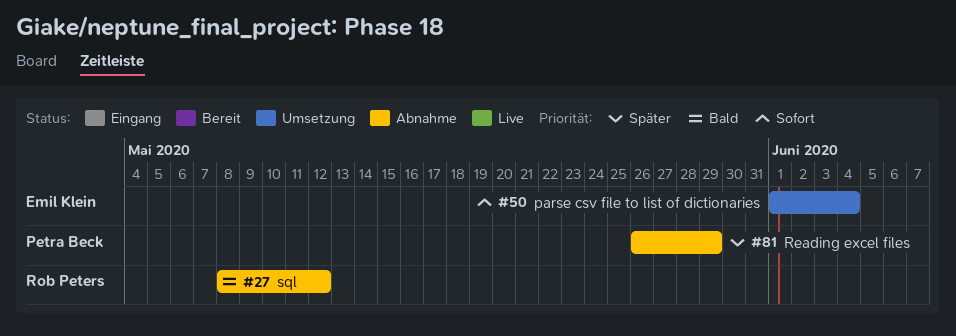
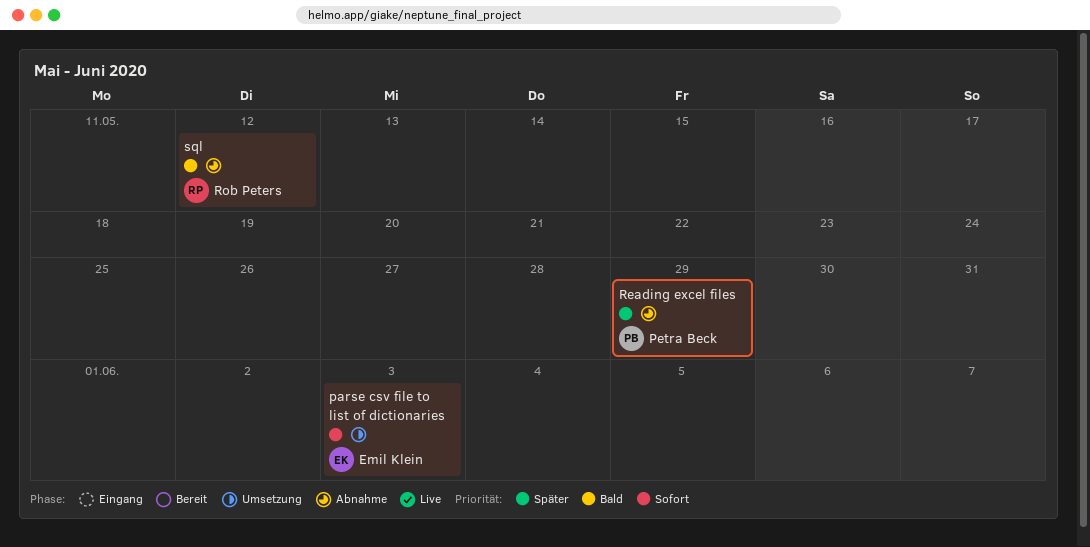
parse csv file to list of dictionaries, due: Jun 4 -> Jun 3

